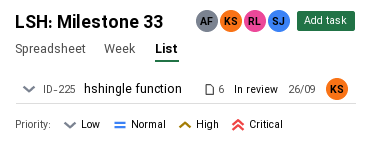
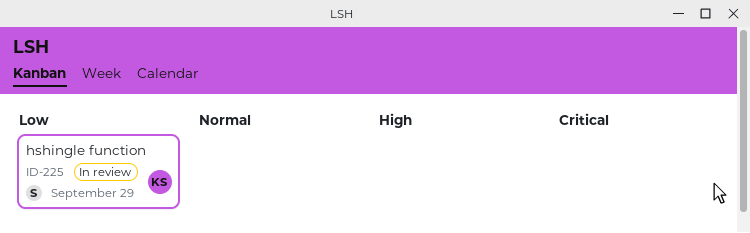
ID-225, due: Sep 26 -> Sep 29

